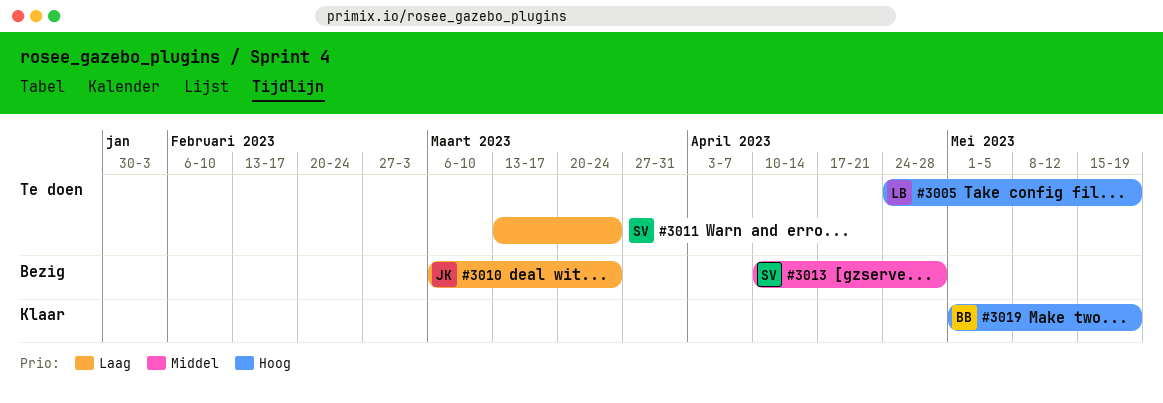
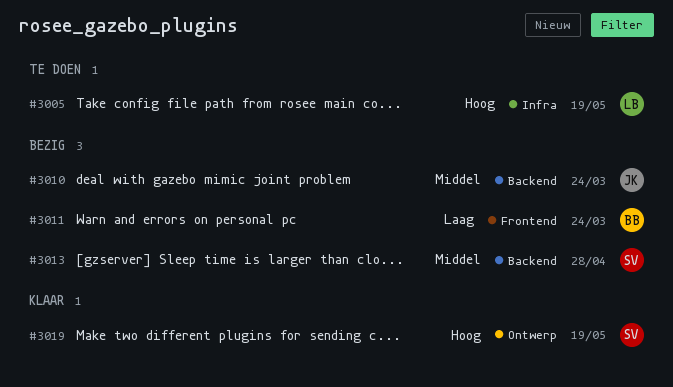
#3010, priority: Laag -> Middel
#3011, status: Te doen -> Bezig
#3011, owner: SV -> BB
#3019, owner: BB -> SV

